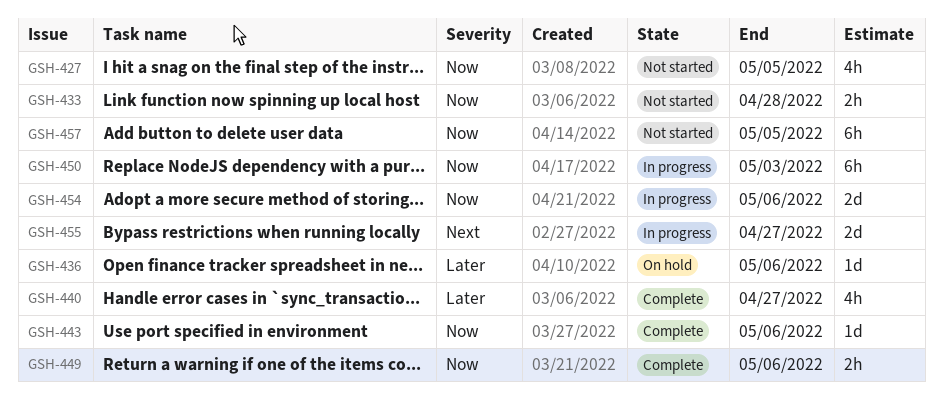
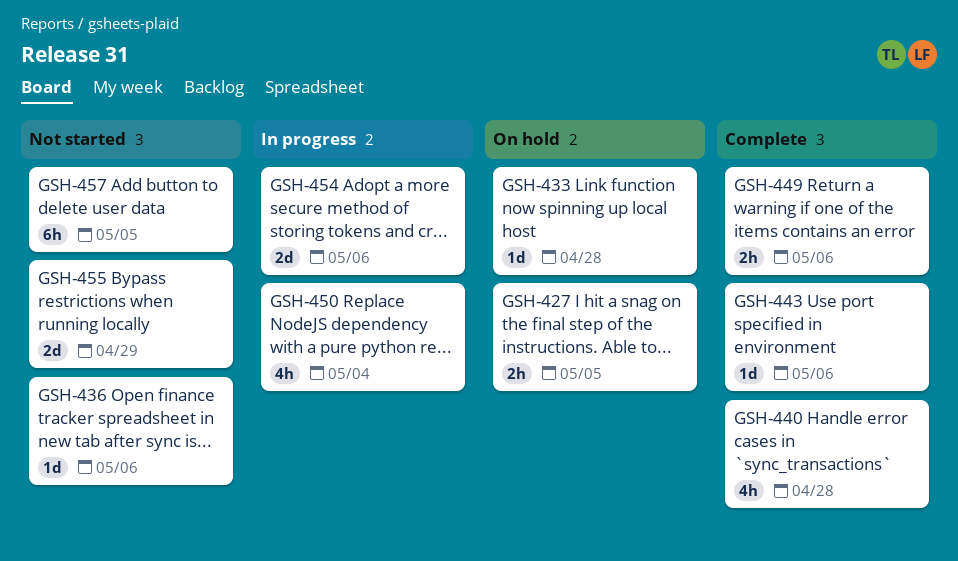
GSH-427, status: Not started -> On hold
GSH-427, estimate: 4h -> 2h
GSH-433, status: Not started -> On hold
GSH-433, estimate: 2h -> 1d
GSH-436, status: On hold -> Not started
GSH-440, due: Apr 27 -> Apr 28
GSH-450, estimate: 6h -> 4h
GSH-450, due: May 3 -> May 4
GSH-455, status: In progress -> Not started
GSH-455, due: Apr 27 -> Apr 29

